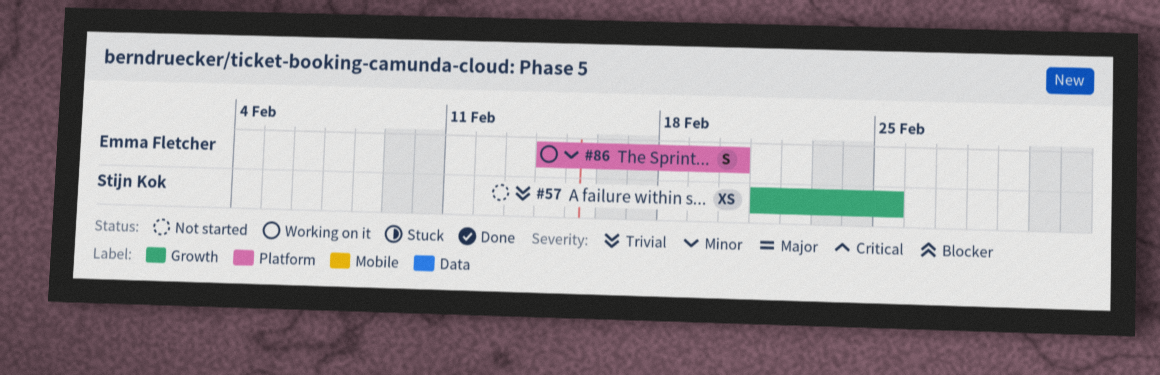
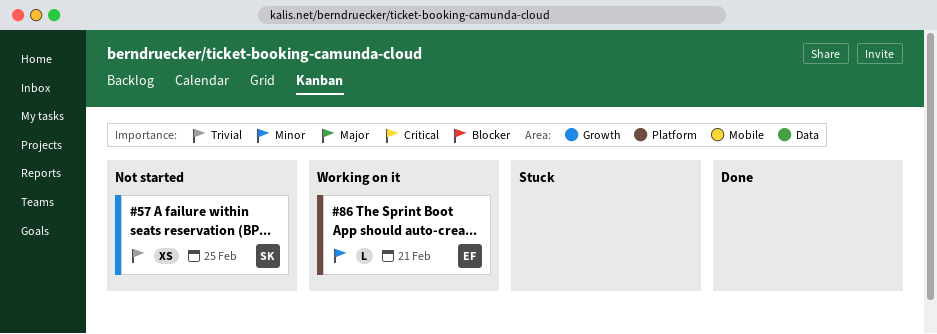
#86, estimate: S -> L
#86, due: Feb 20 -> Feb 21

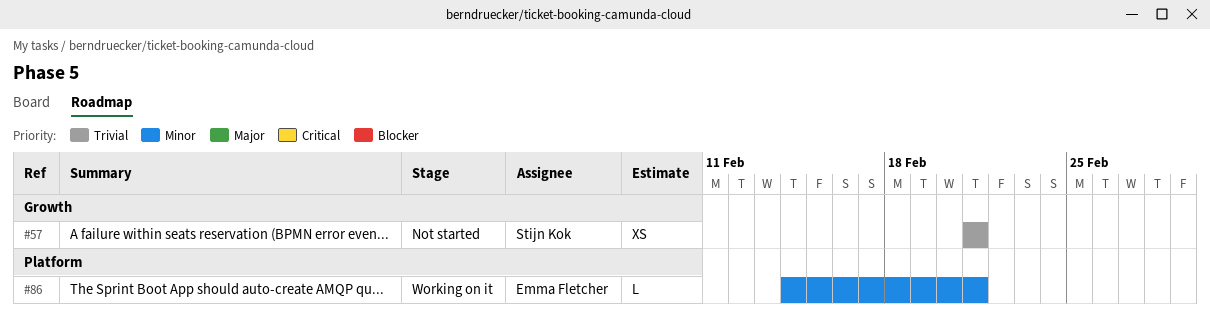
#57, due: Feb 25 -> Feb 21

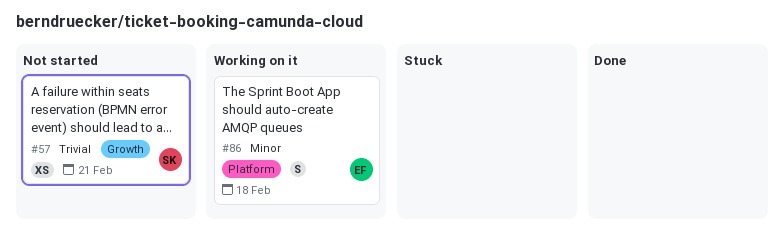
#86, estimate: L -> S
#86, due: Feb 21 -> Feb 18

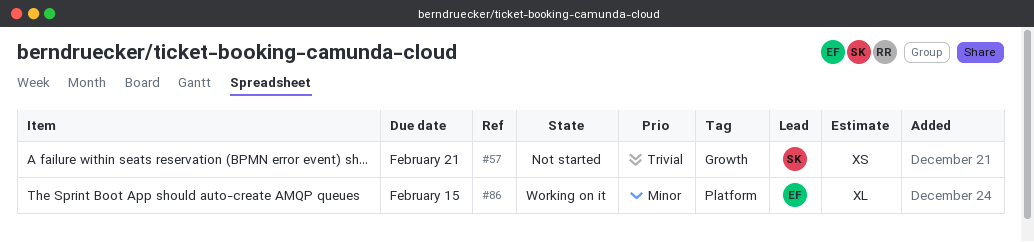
#86, estimate: S -> XL
#86, due: Feb 18 -> Feb 15

